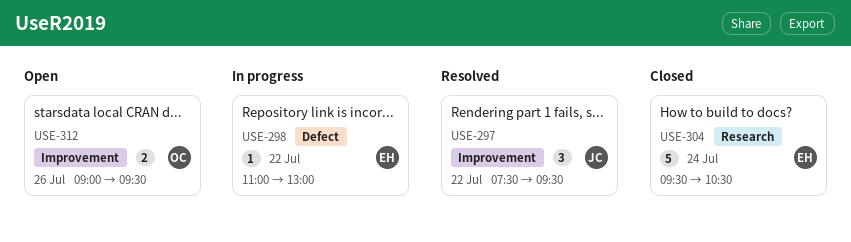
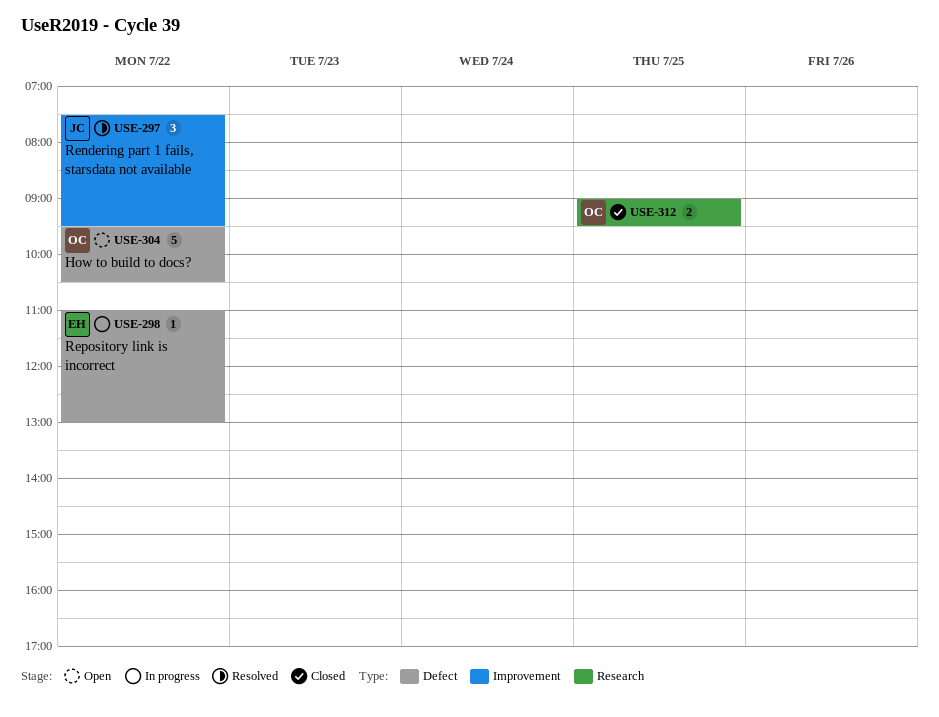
USE-304, status: Closed -> Open
USE-304, owner: EH -> OC
USE-304, label: Research -> Defect
USE-304, day: Jul 24 -> Jul 22
USE-312, status: Open -> Closed
USE-312, label: Improvement -> Research
USE-312, day: Jul 26 -> Jul 25

